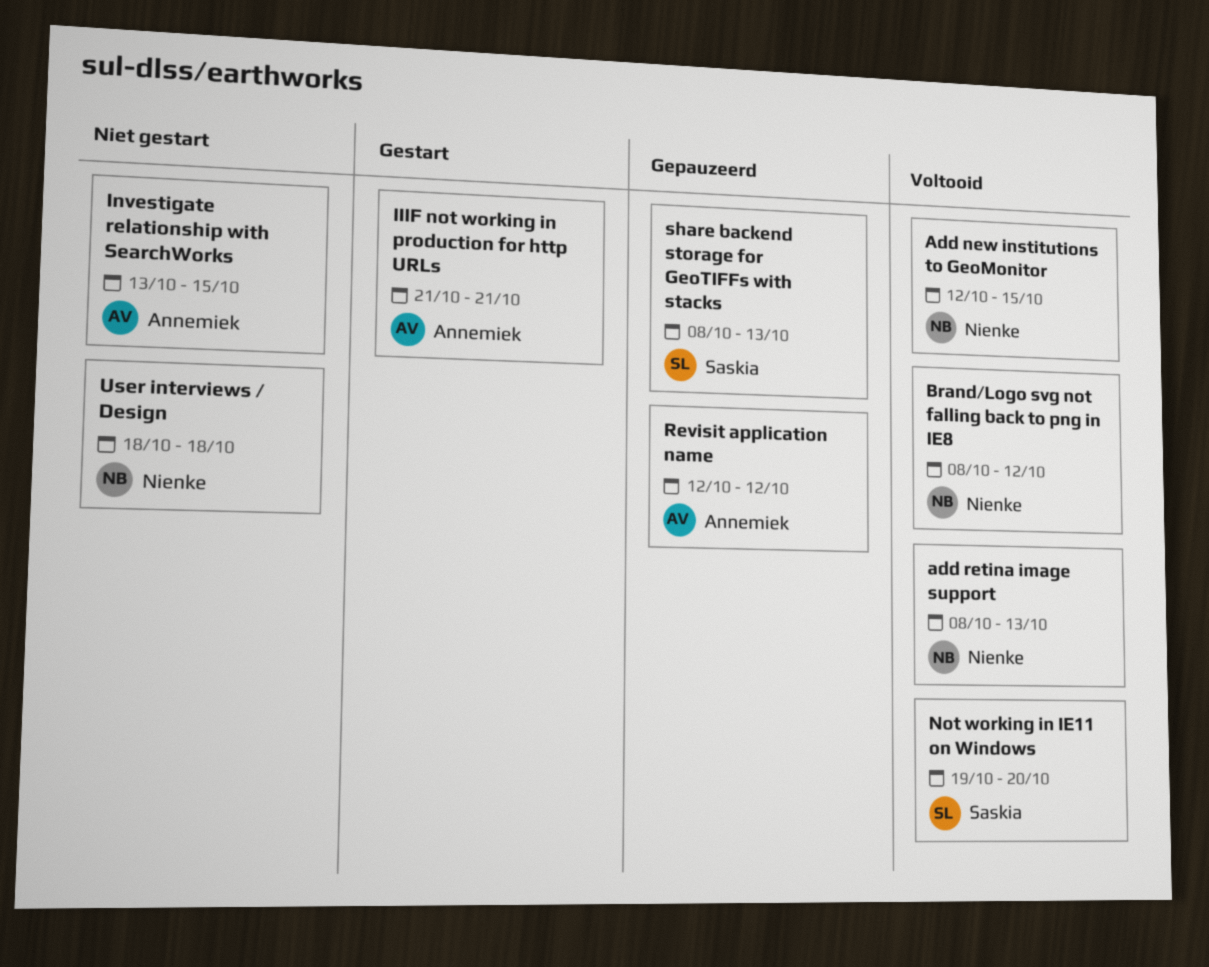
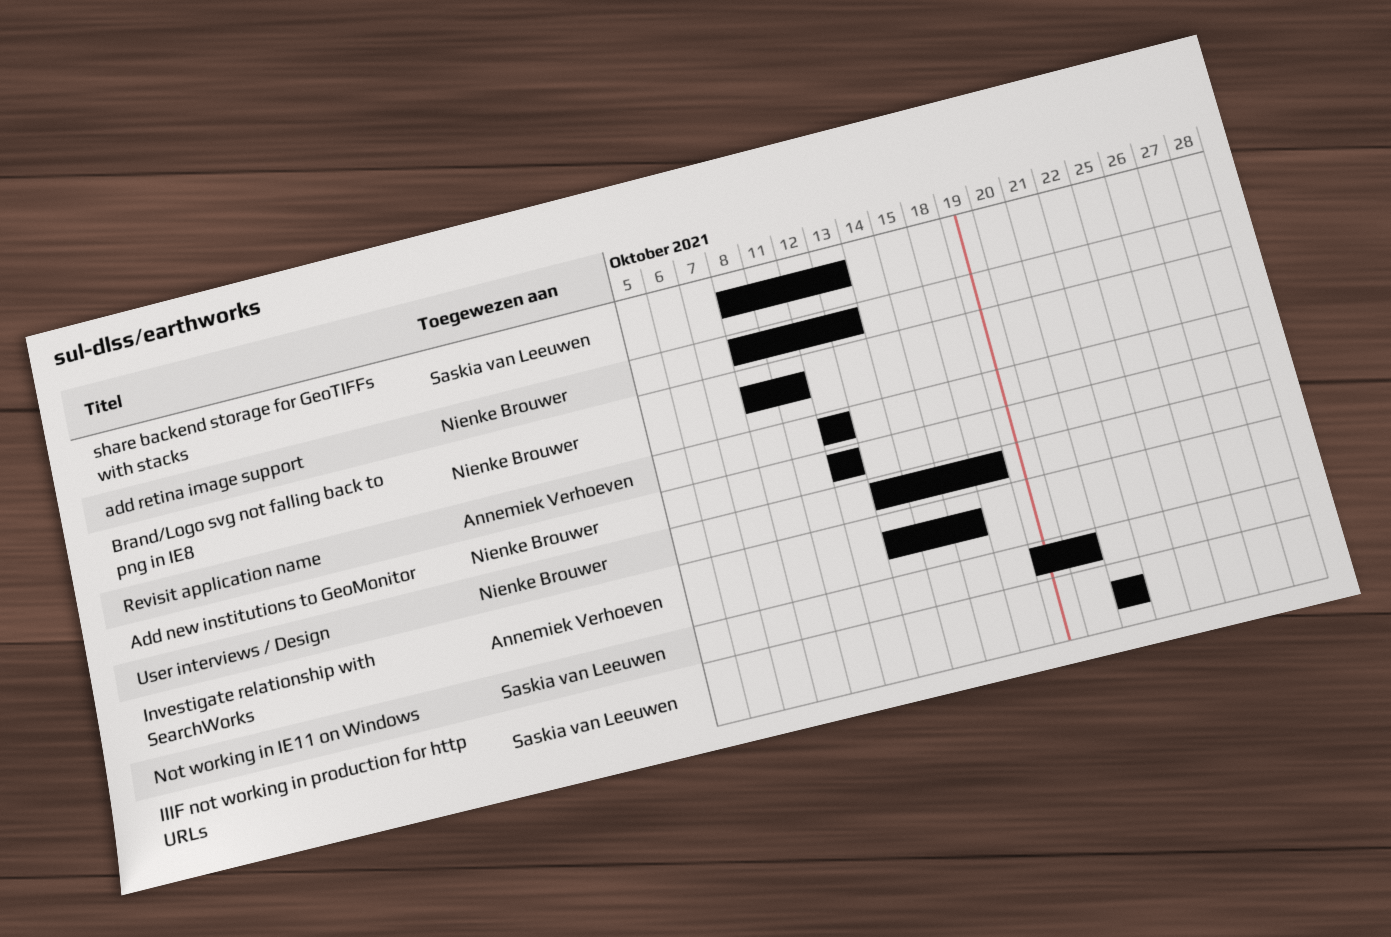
Add new institutions to GeoMonitor, due: Oct 15 -> Oct 12
Brand/Logo svg not falling back to png in IE8, due: Oct 12 -> Oct 11
IIIF not working in production for http URLs, owner: Annemiek Verhoeven -> Saskia van Leeuwen
User interviews / Design, start: Oct 18 -> Oct 13

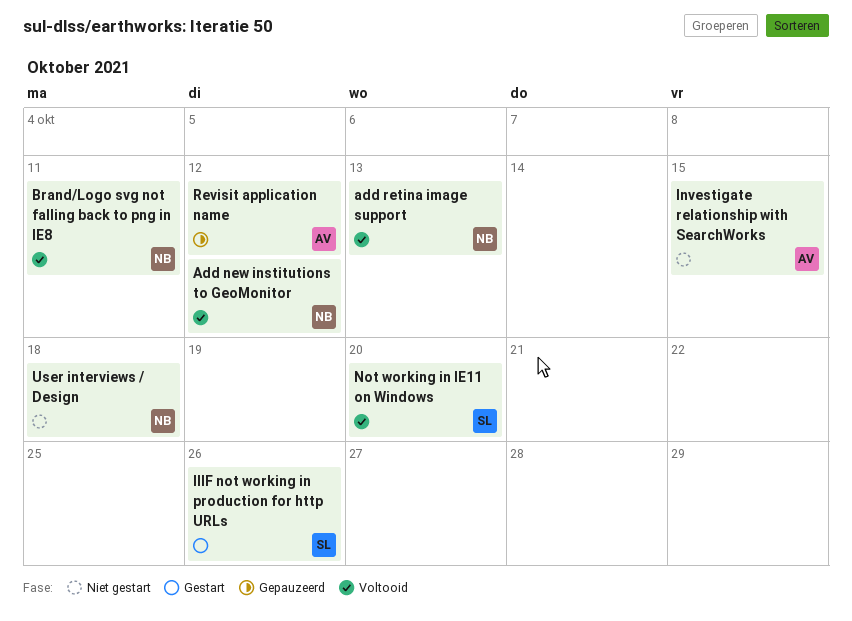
IIIF not working in production for http URLs, due: Oct 21 -> Oct 26
share backend storage for GeoTIFFs with stacks: present -> none

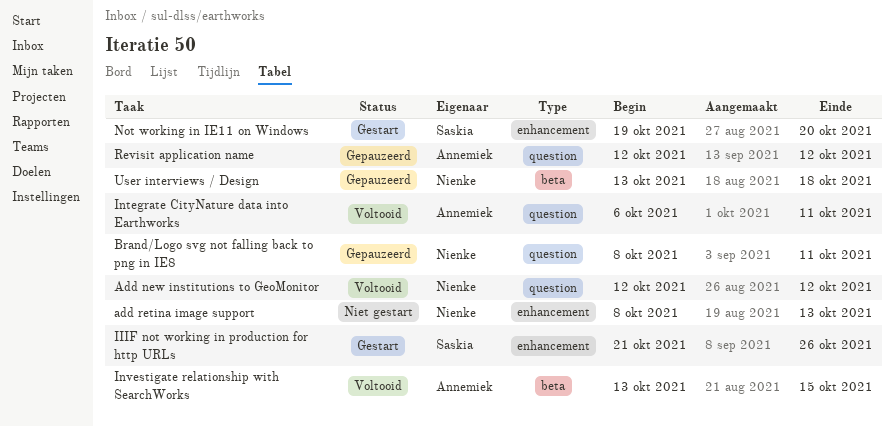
add retina image support, status: Voltooid -> Niet gestart
Brand/Logo svg not falling back to png in IE8, status: Voltooid -> Gepauzeerd
Integrate CityNature data into Earthworks: none -> present
Investigate relationship with SearchWorks, status: Niet gestart -> Voltooid
Not working in IE11 on Windows, status: Voltooid -> Gestart
User interviews / Design, status: Niet gestart -> Gepauzeerd

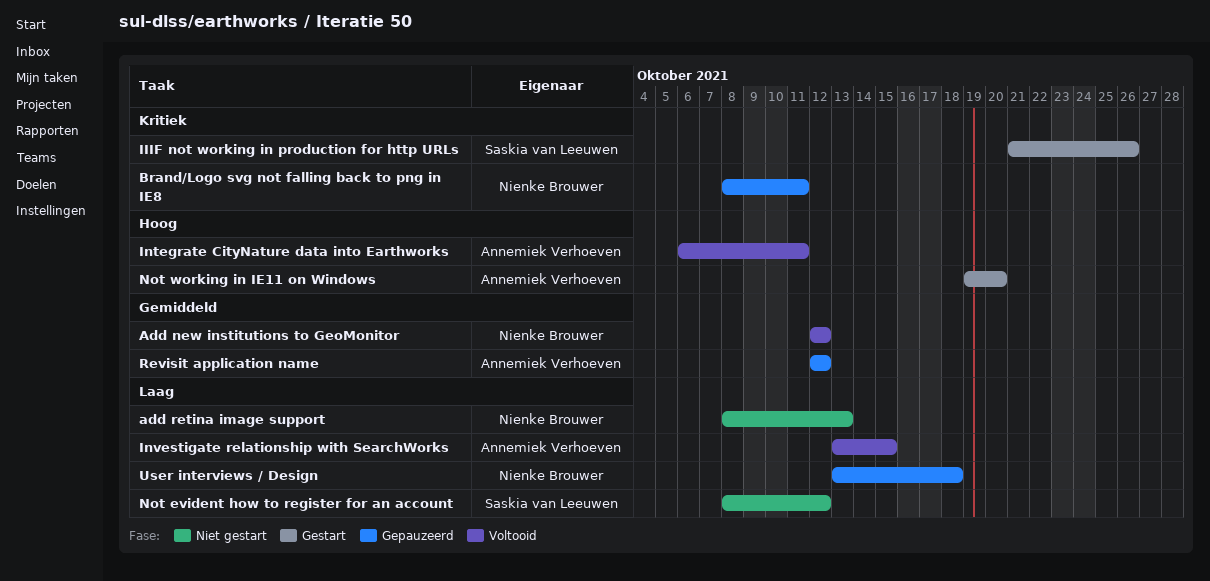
Not evident how to register for an account: none -> present
Not working in IE11 on Windows, owner: Saskia van Leeuwen -> Annemiek Verhoeven

